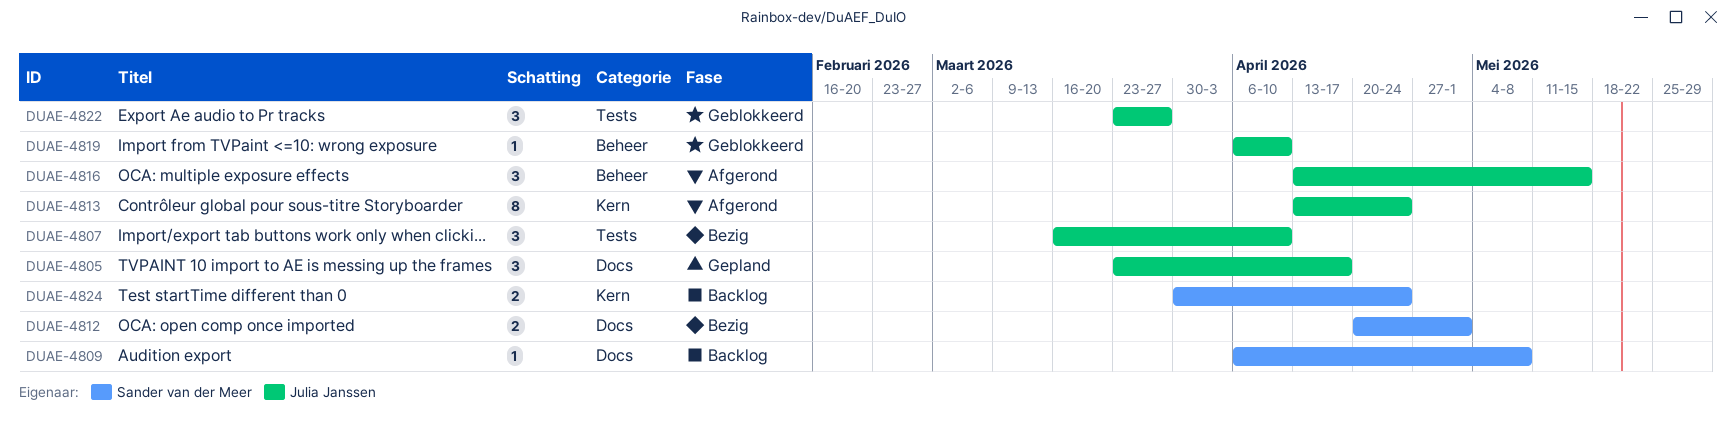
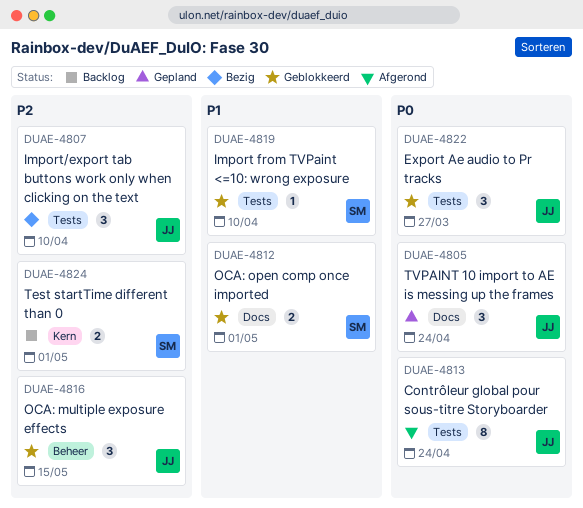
DUAE-4805, due: Apr 17 -> Apr 24
DUAE-4809: present -> none
DUAE-4812, status: Bezig -> Geblokkeerd
DUAE-4813, label: Kern -> Tests
DUAE-4816, status: Afgerond -> Geblokkeerd
DUAE-4819, owner: Julia Janssen -> Sander van der Meer
DUAE-4819, label: Beheer -> Tests
DUAE-4824, due: Apr 24 -> May 1

